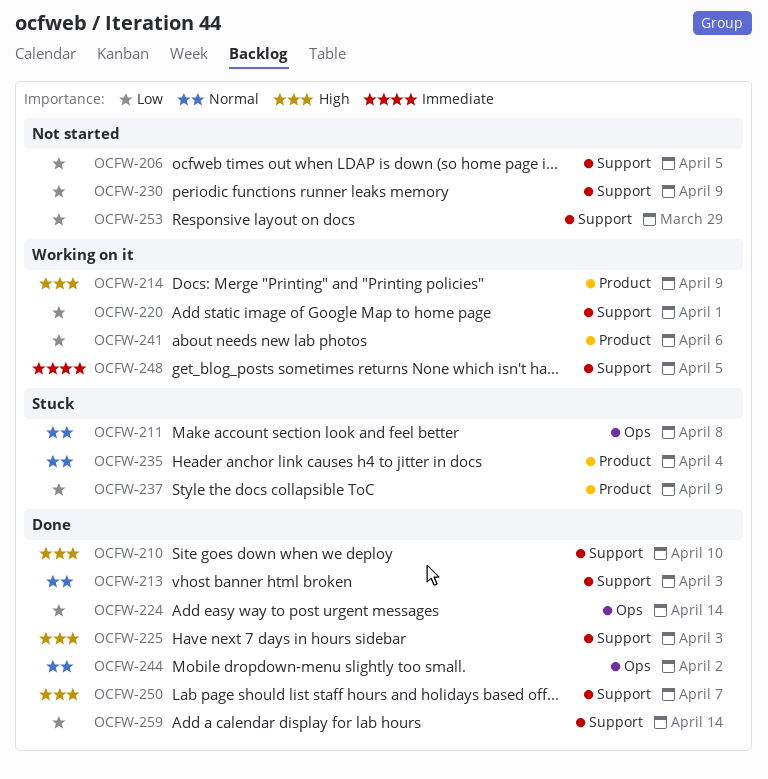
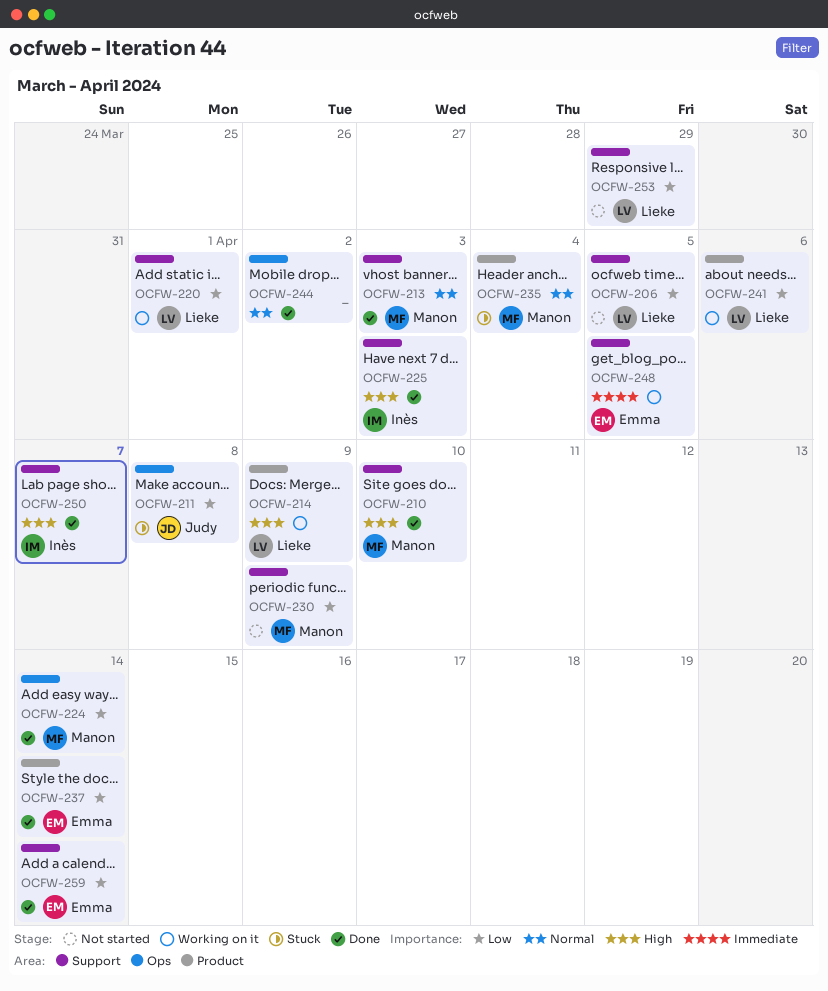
OCFW-211, priority: Normal -> Low
OCFW-237, status: Stuck -> Done
OCFW-237, due: Apr 9 -> Apr 14

